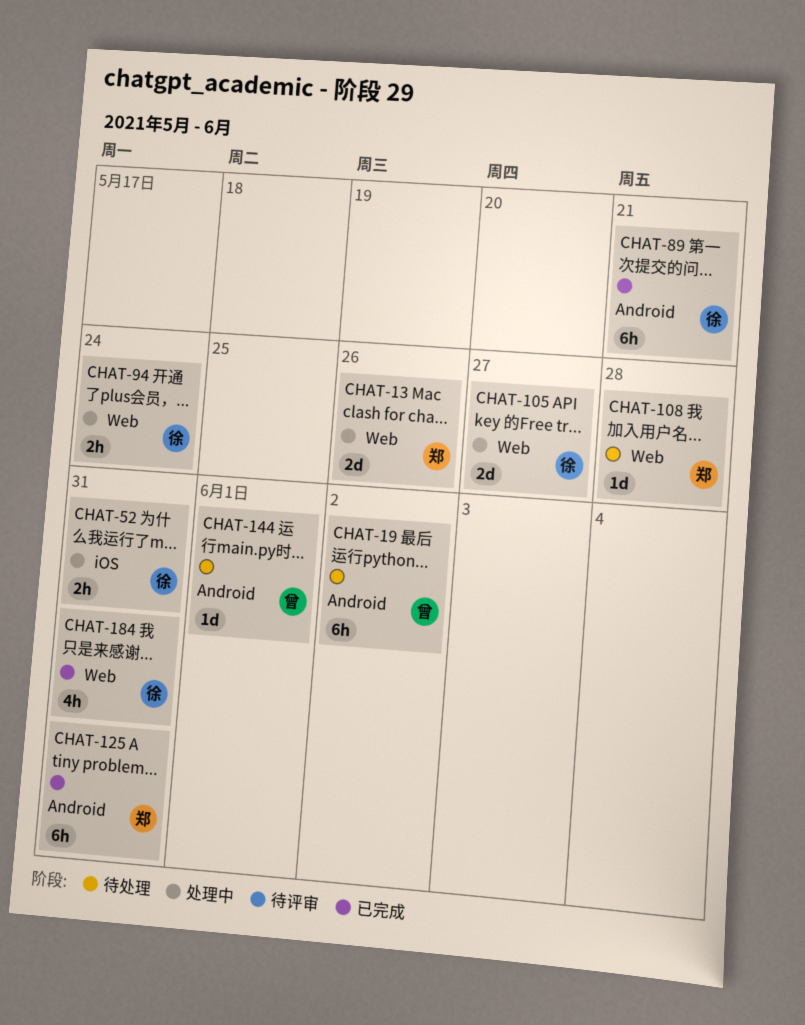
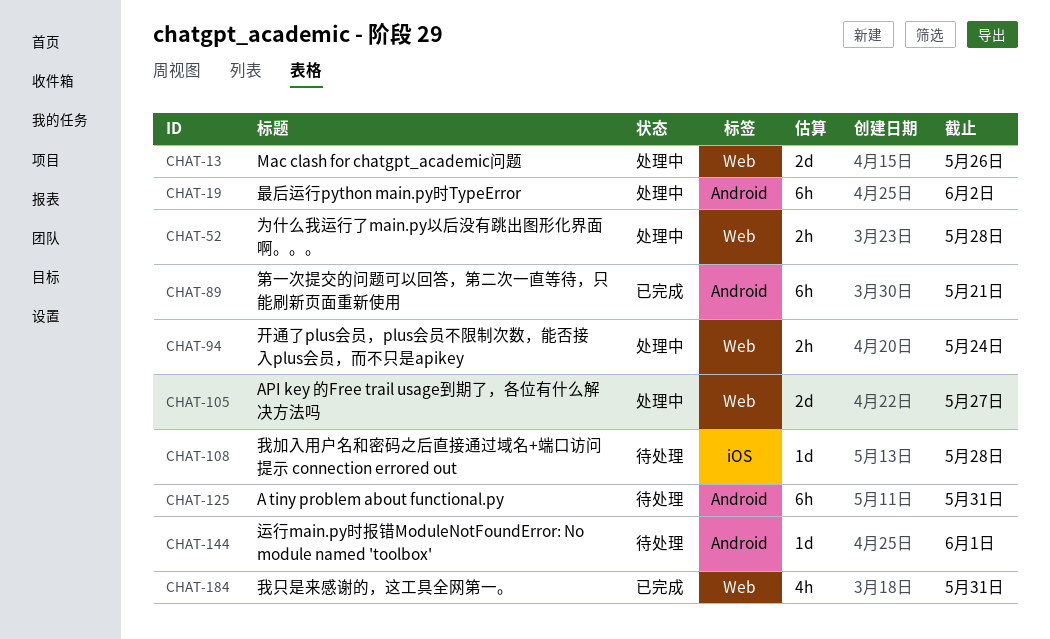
CHAT-19, status: 待处理 -> 处理中
CHAT-52, label: iOS -> Web
CHAT-52, due: May 31 -> May 28
CHAT-108, label: Web -> iOS
CHAT-125, status: 已完成 -> 待处理

